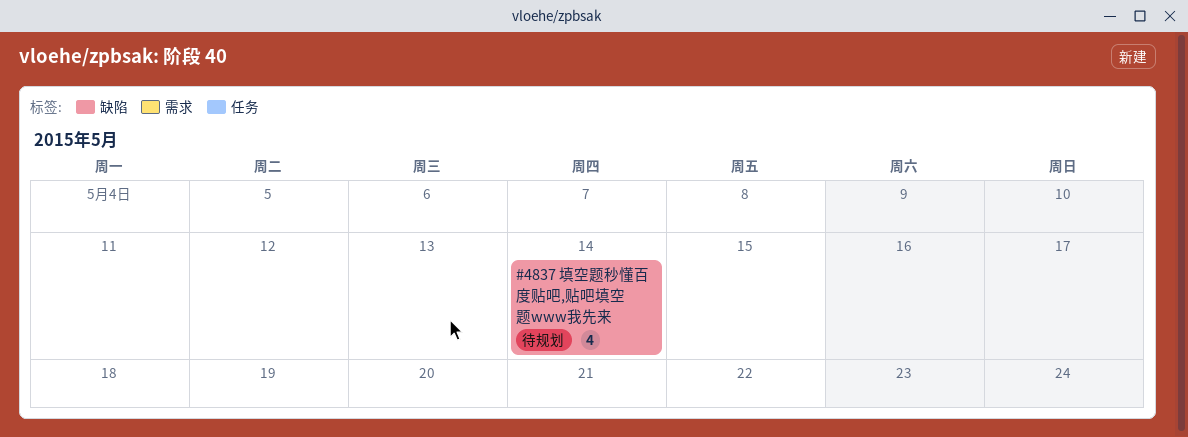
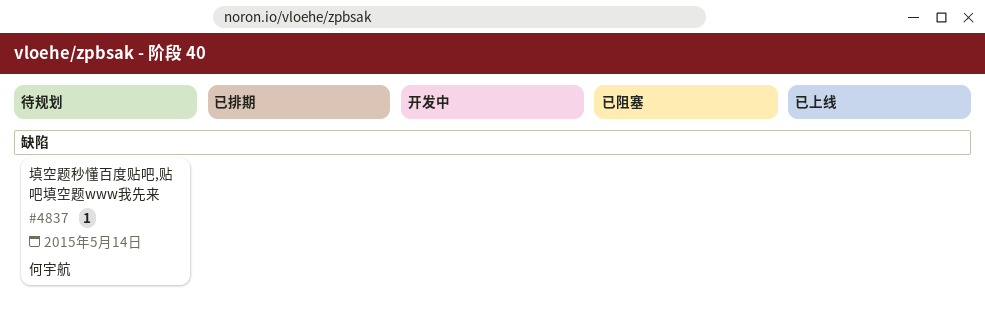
#4837, estimate: 4 -> 1

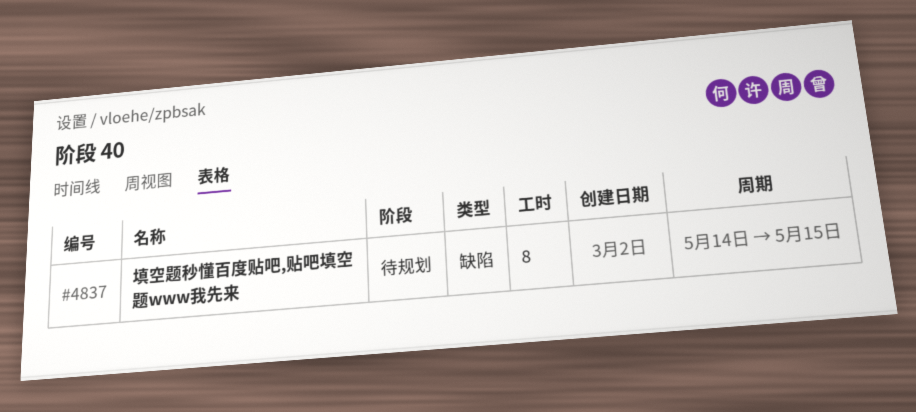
#4837, estimate: 1 -> 8
#4837, due: May 14 -> May 15

